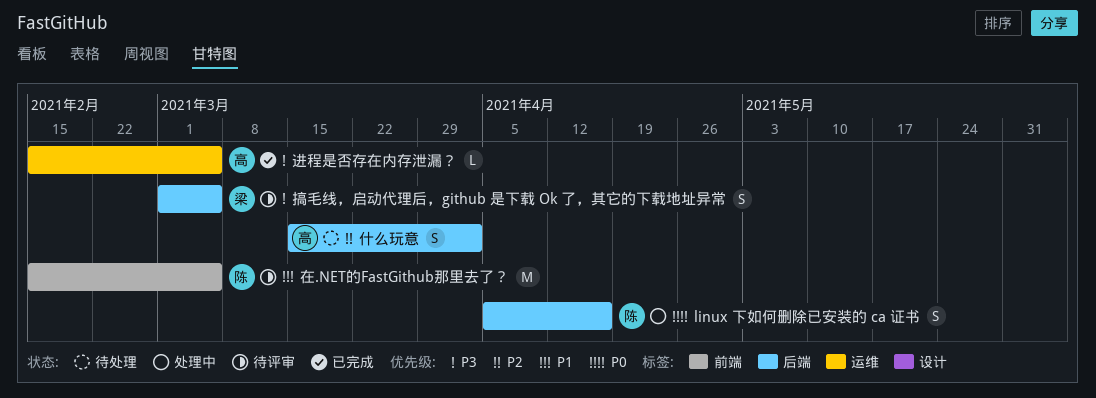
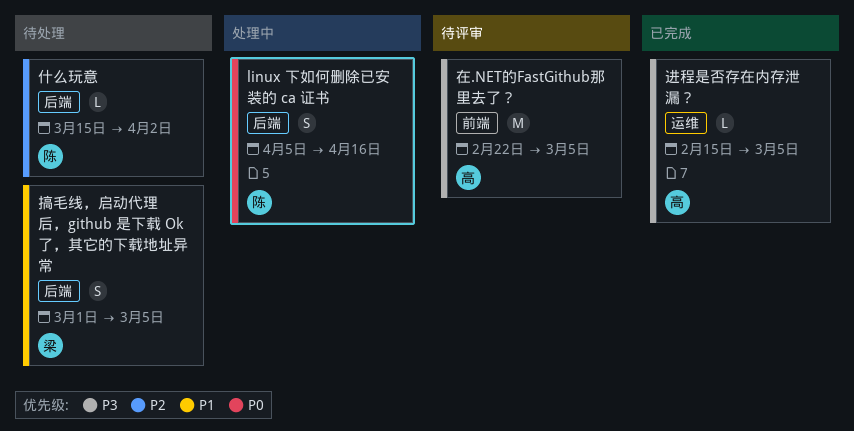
什么玩意, owner: 高 -> 陈
什么玩意, estimate: S -> L
在.NET的FastGithub那里去了？, owner: 陈 -> 高
在.NET的FastGithub那里去了？, priority: P1 -> P3
在.NET的FastGithub那里去了？, start: Feb 15 -> Feb 22
搞毛线，启动代理后，github 是下载 Ok 了，其它的下载地址异常, status: 待评审 -> 待处理
搞毛线，启动代理后，github 是下载 Ok 了，其它的下载地址异常, priority: P3 -> P1

